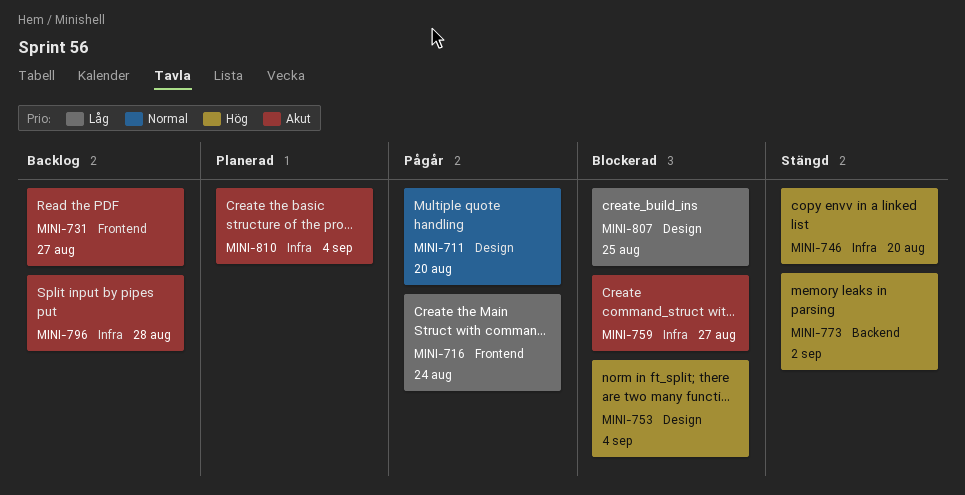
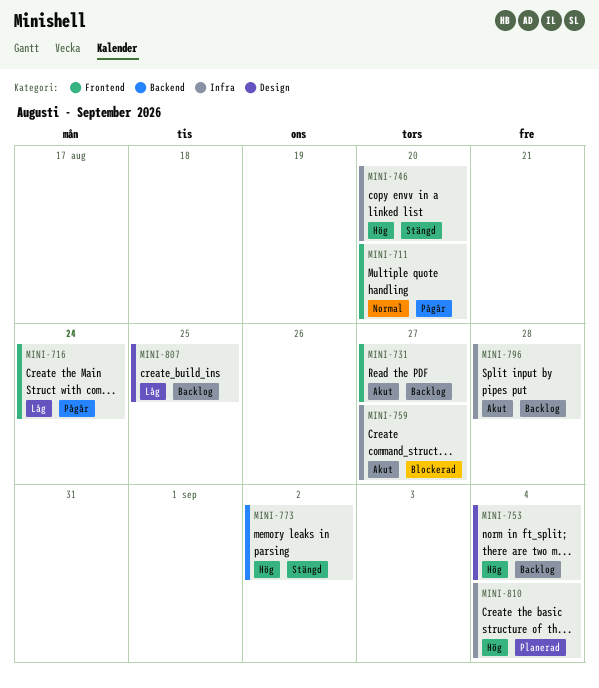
MINI-711, label: Design -> Frontend
MINI-753, status: Blockerad -> Backlog
MINI-807, status: Blockerad -> Backlog
MINI-810, priority: Akut -> Hög

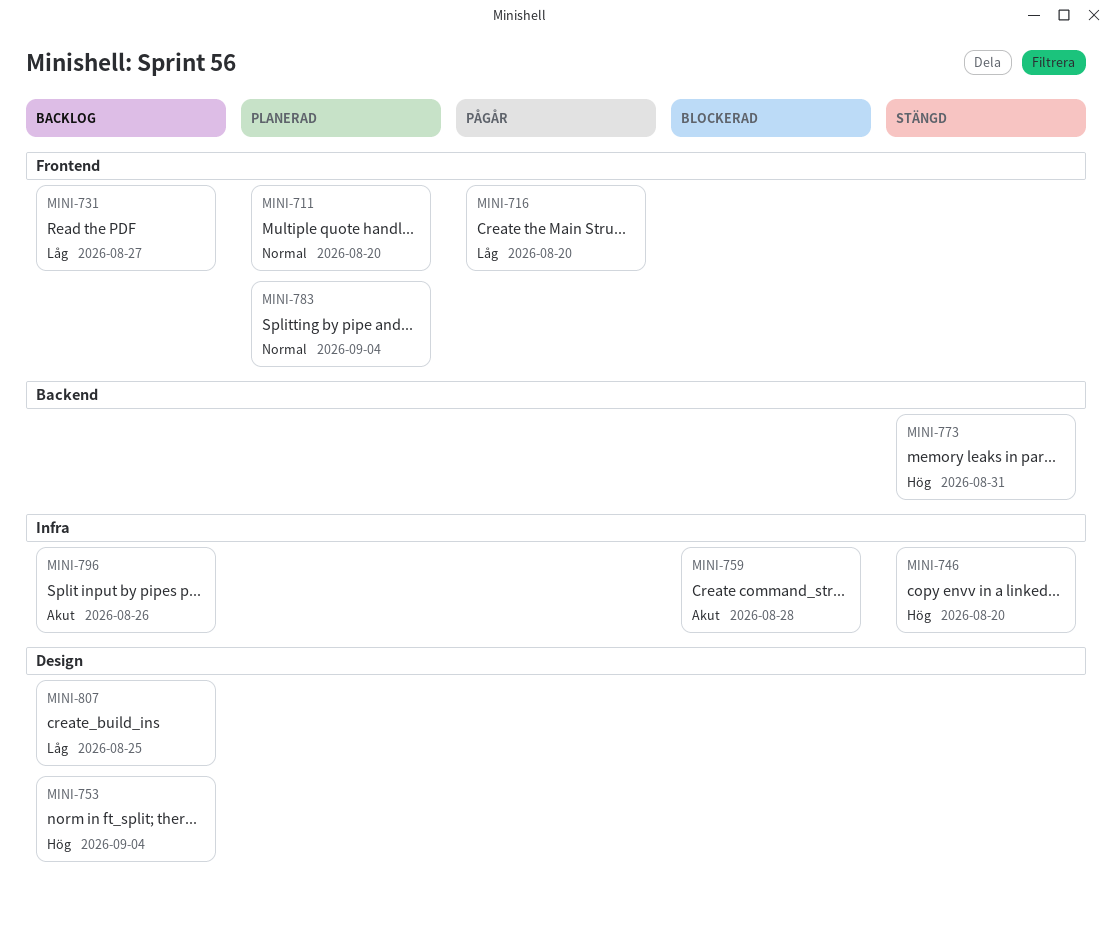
MINI-711, status: Pågår -> Planerad
MINI-716, due: Aug 24 -> Aug 20
MINI-731, priority: Akut -> Låg
MINI-759, due: Aug 27 -> Aug 28
MINI-773, due: Sep 2 -> Aug 31
MINI-783: none -> present
MINI-796, due: Aug 28 -> Aug 26
MINI-810: present -> none

